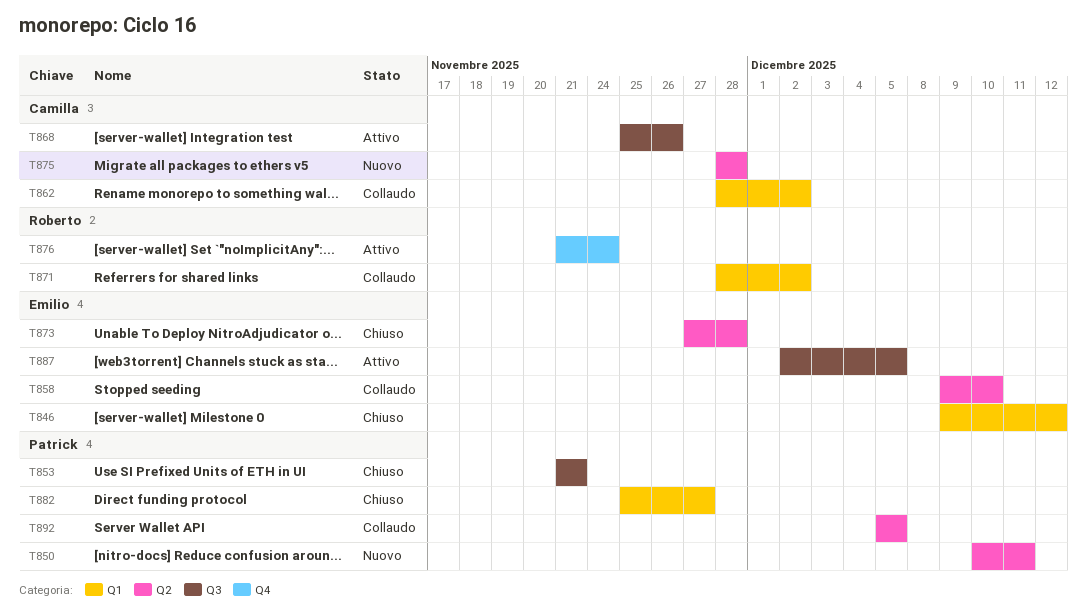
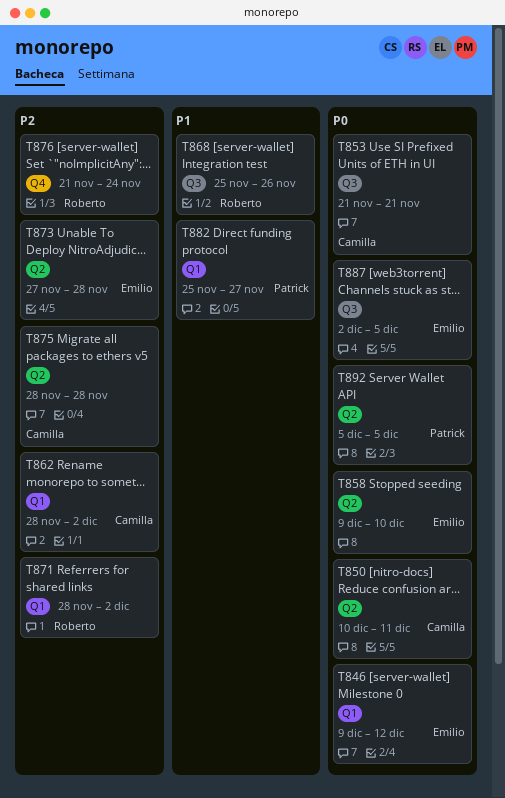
T850, owner: Patrick -> Camilla
T853, owner: Patrick -> Camilla
T868, owner: Camilla -> Roberto

